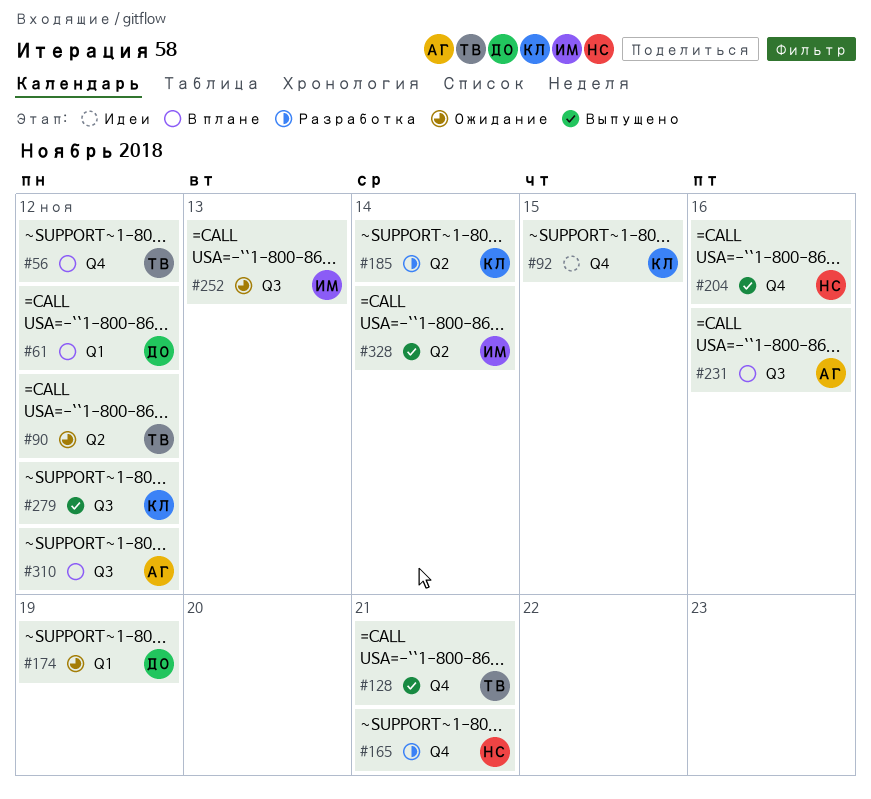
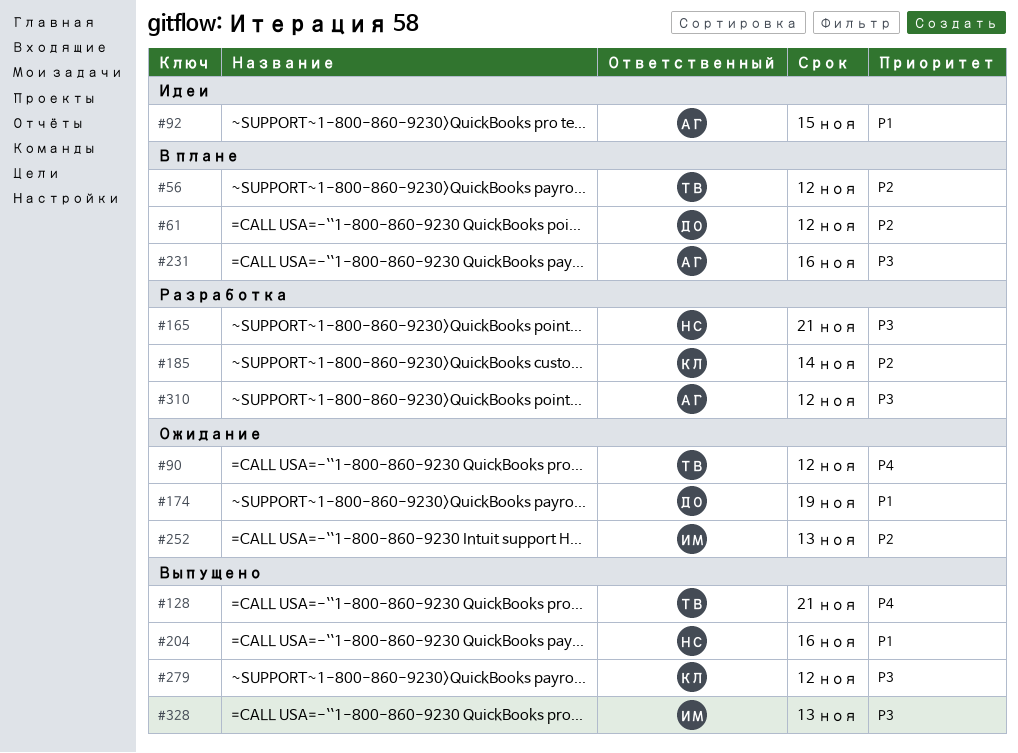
#92, owner: КЛ -> АГ
#310, status: В плане -> Разработка
#328, due: Nov 14 -> Nov 13

